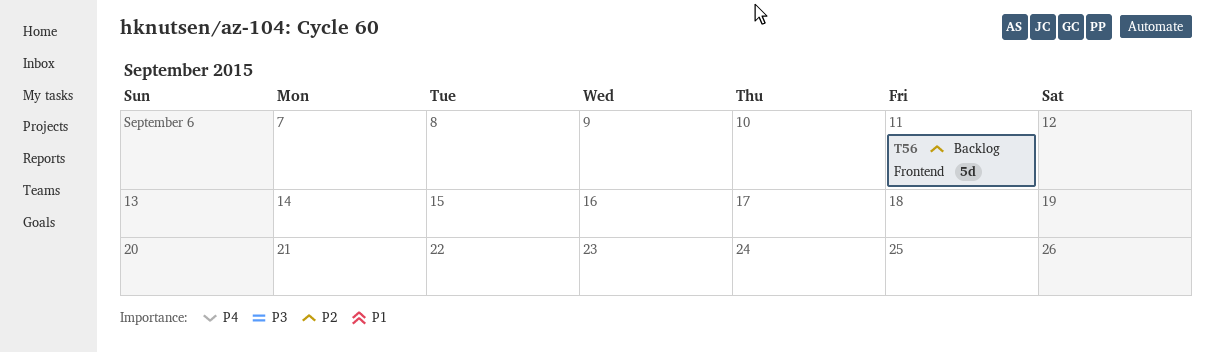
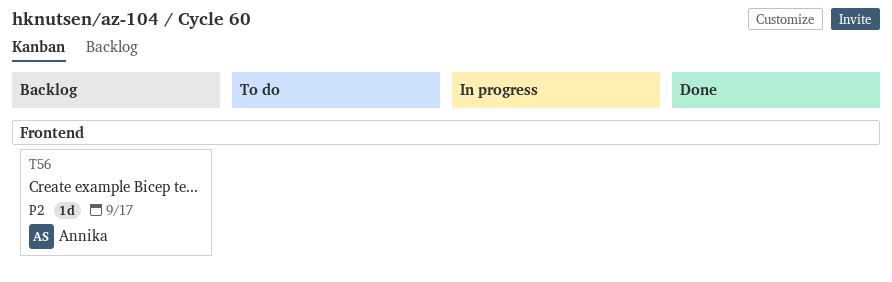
T56, estimate: 5d -> 1d
T56, due: Sep 11 -> Sep 17

